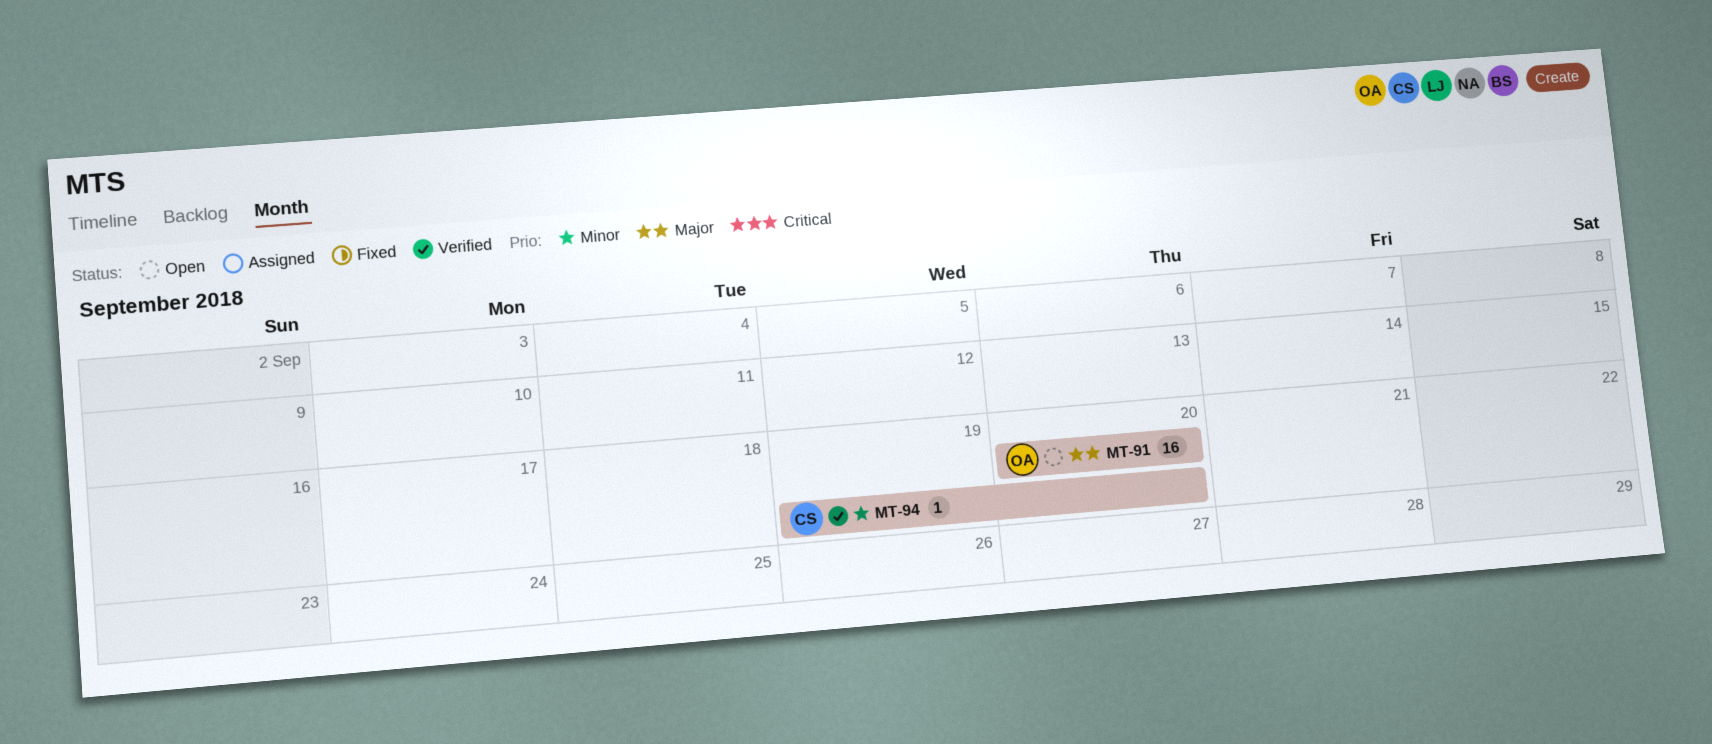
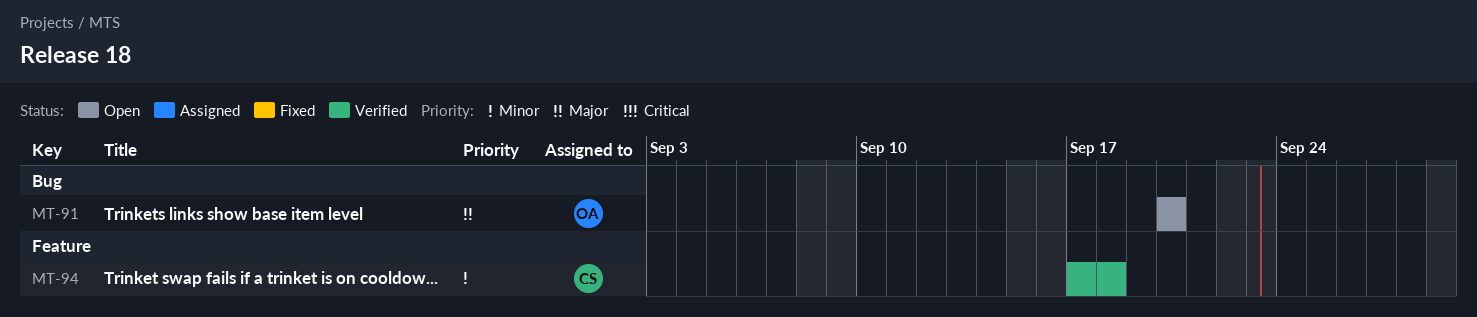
MT-94, start: Sep 19 -> Sep 17
MT-94, due: Sep 20 -> Sep 18

